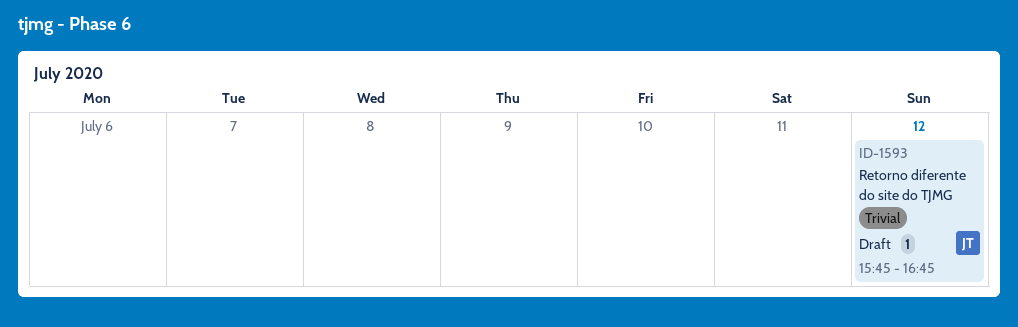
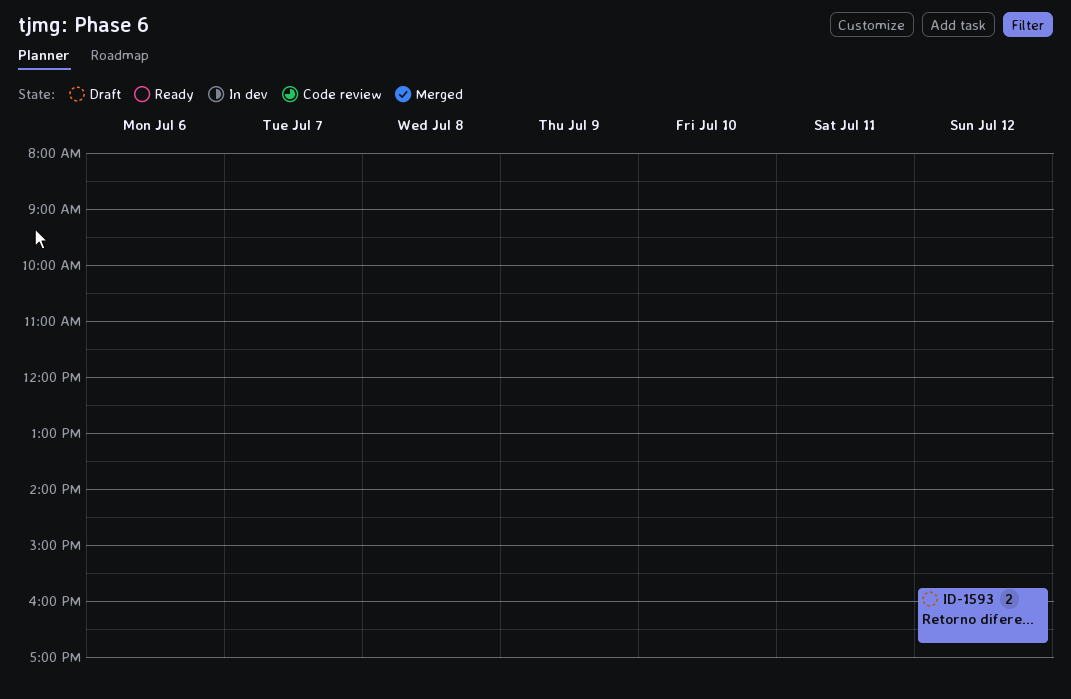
ID-1593, estimate: 1 -> 2

